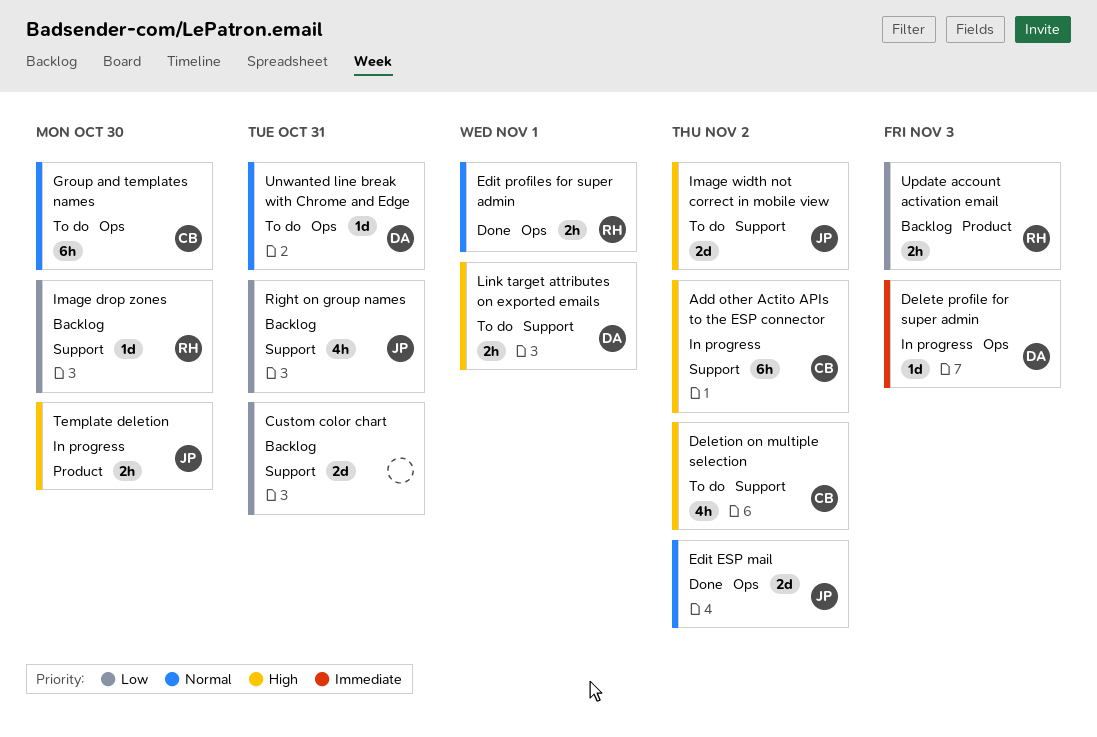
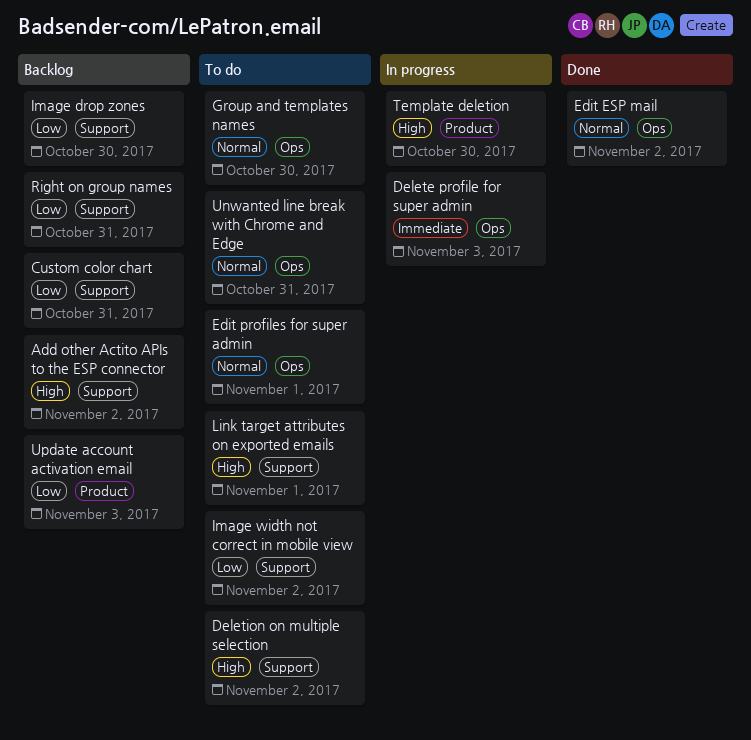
Add other Actito APIs to the ESP connector, status: In progress -> Backlog
Edit profiles for super admin, status: Done -> To do
Image width not correct in mobile view, priority: High -> Low

